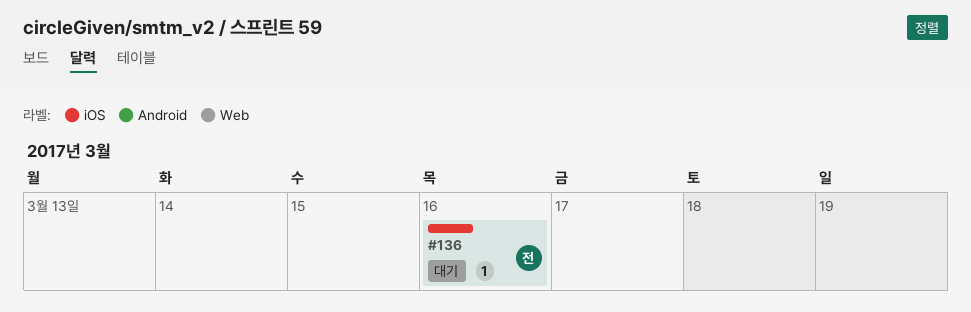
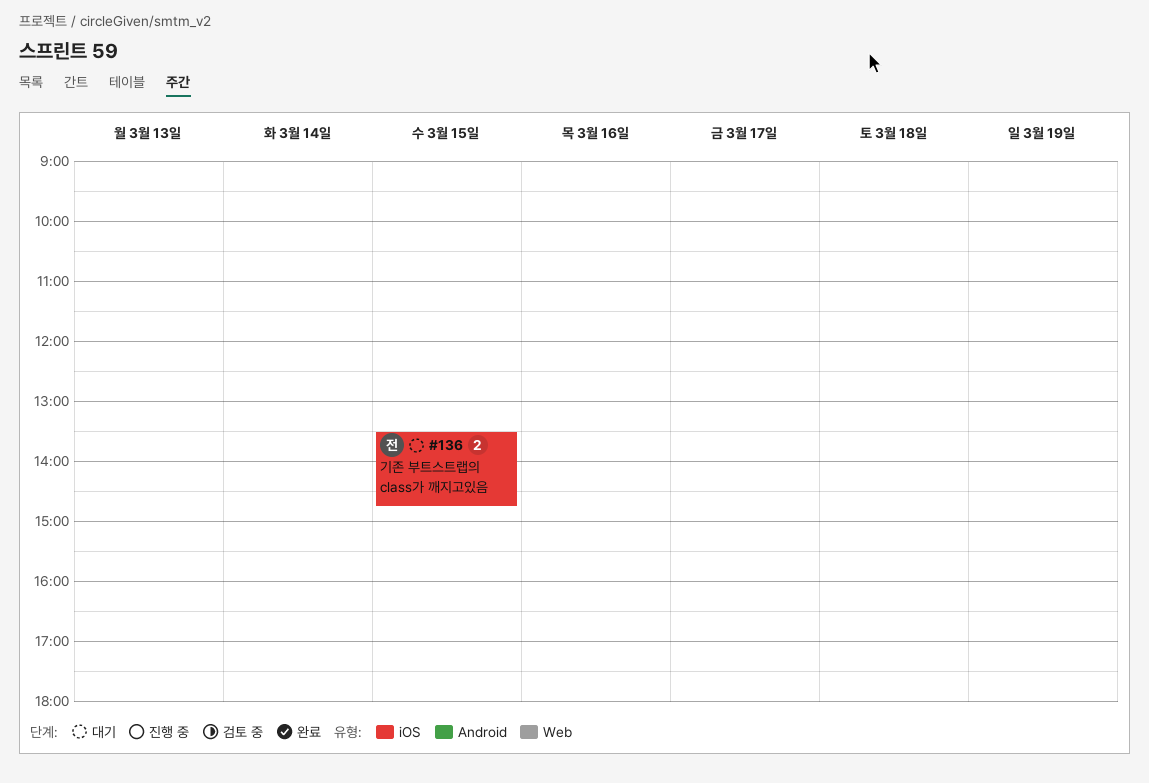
#136, estimate: 1 -> 2
#136, day: Mar 16 -> Mar 15

